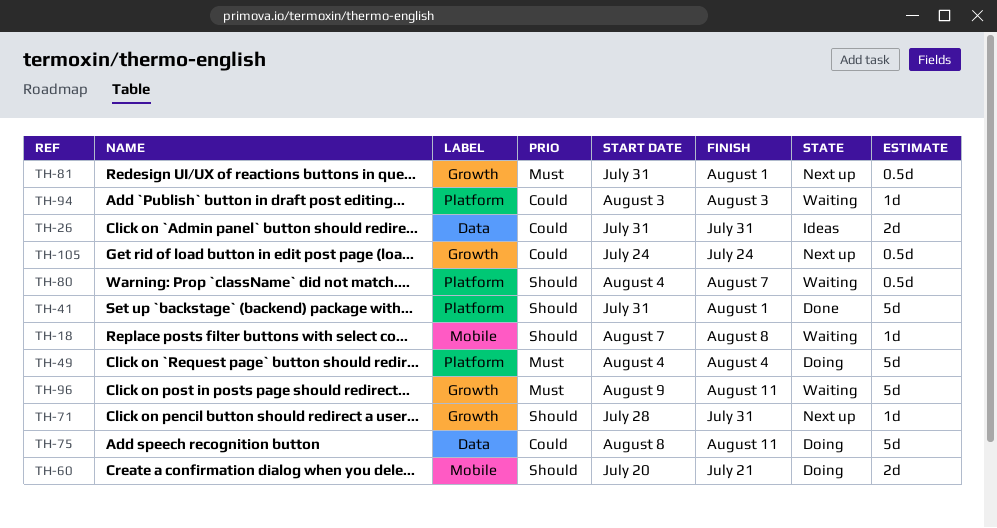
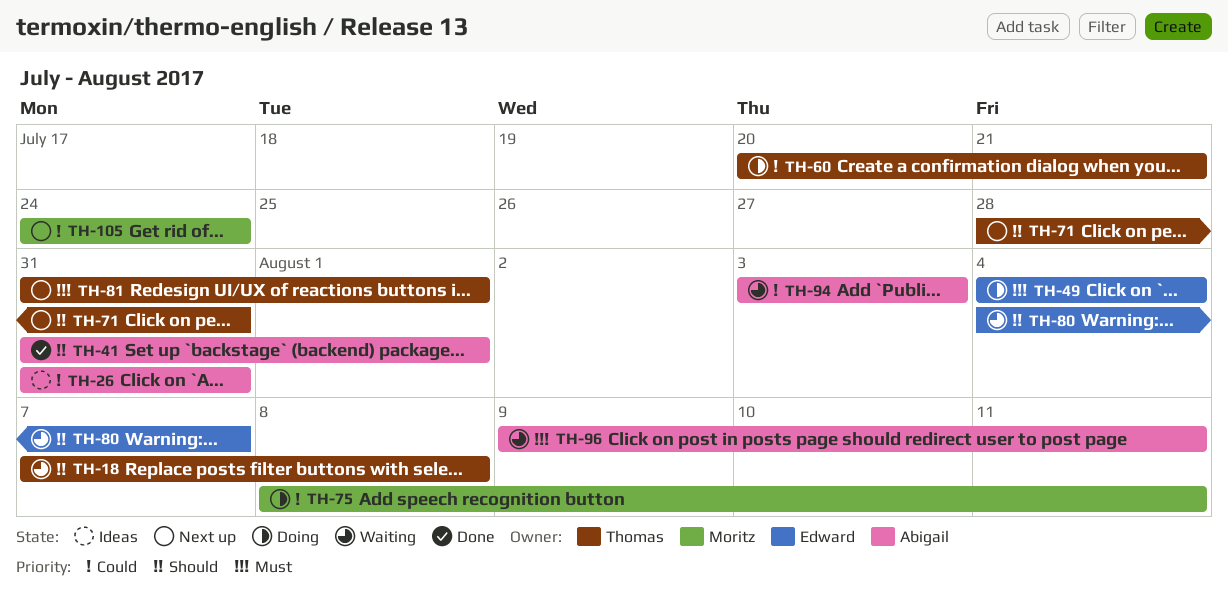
TH-60, priority: Should -> Could

